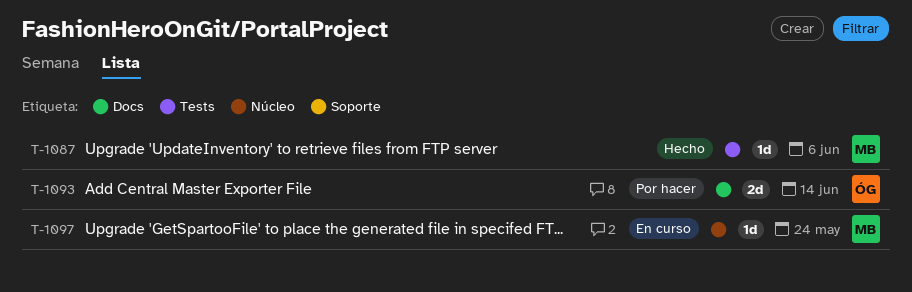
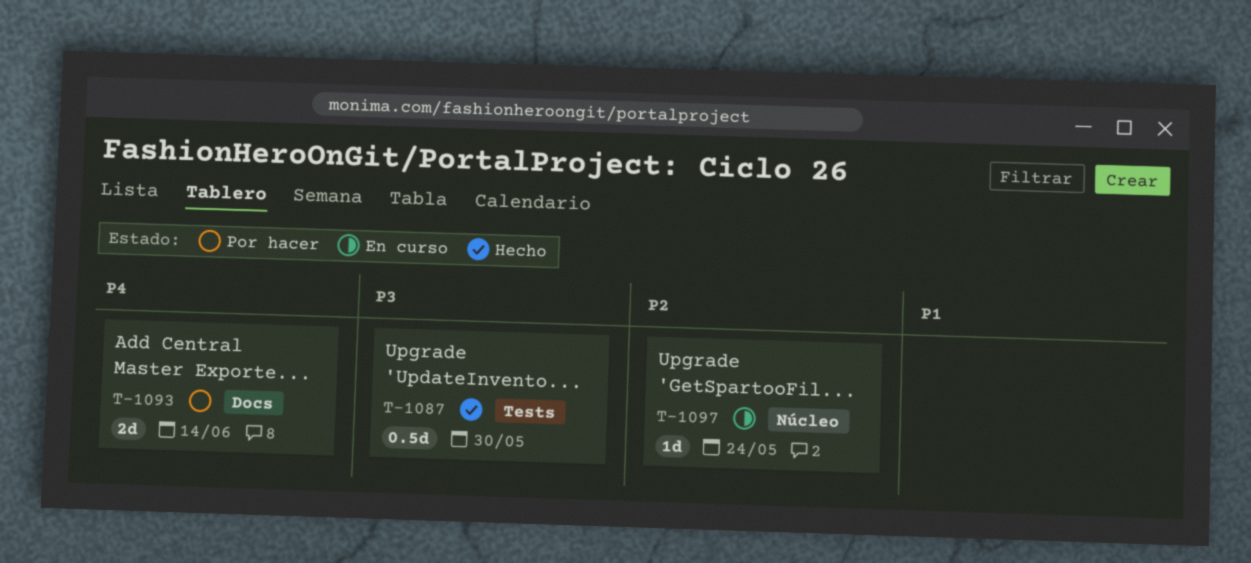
T-1087, estimate: 1d -> 0.5d
T-1087, due: Jun 6 -> May 30

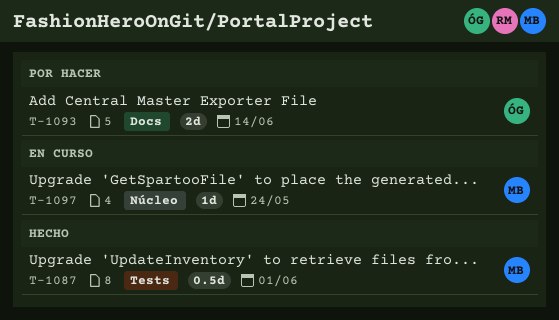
T-1087, due: May 30 -> Jun 1

